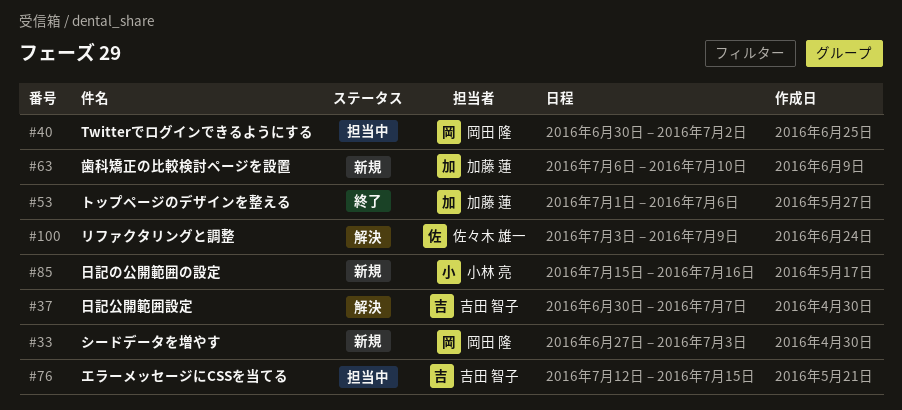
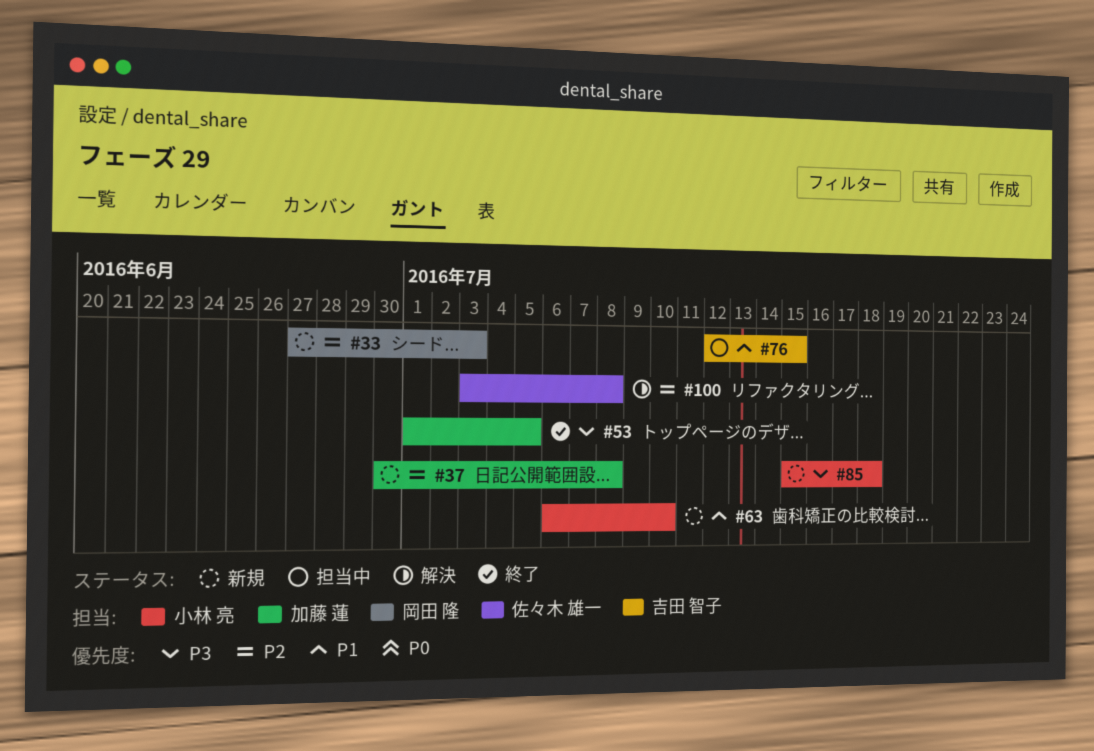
#37, status: 解決 -> 新規
#37, owner: 吉田 智子 -> 加藤 蓮
#37, due: Jul 7 -> Jul 8
#40: present -> none
#53, due: Jul 6 -> Jul 5
#63, owner: 加藤 蓮 -> 小林 亮
#85, due: Jul 16 -> Jul 18
#100, due: Jul 9 -> Jul 8

